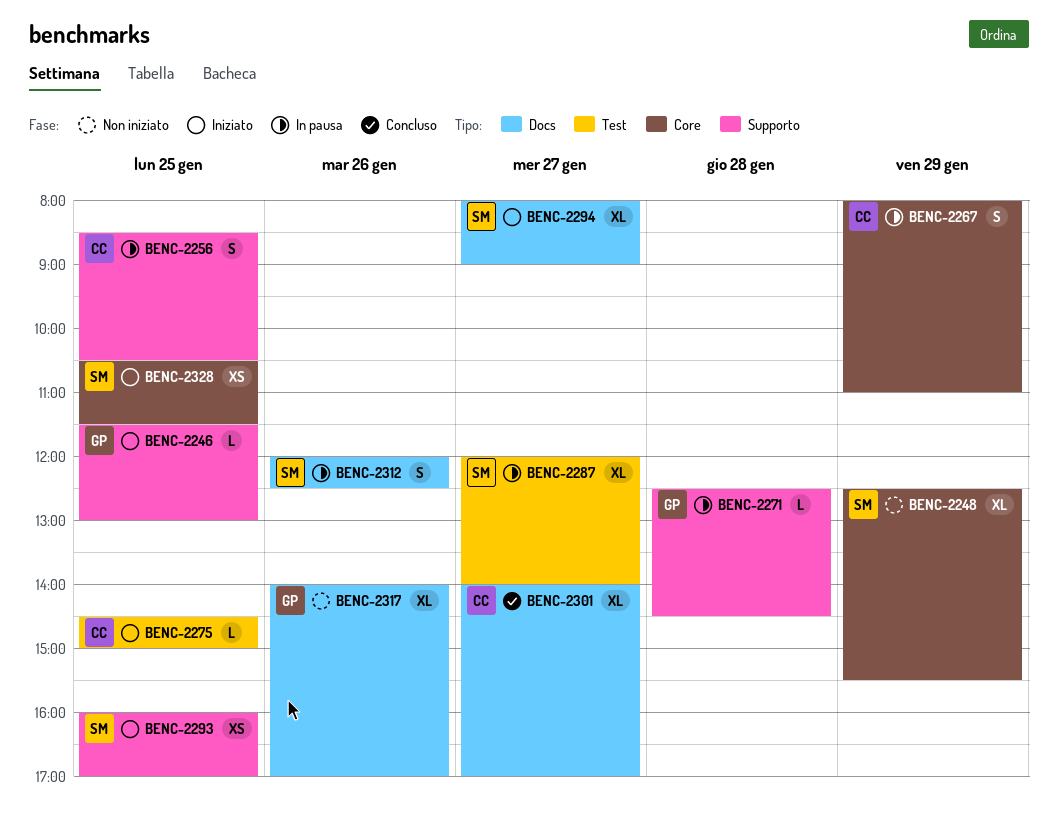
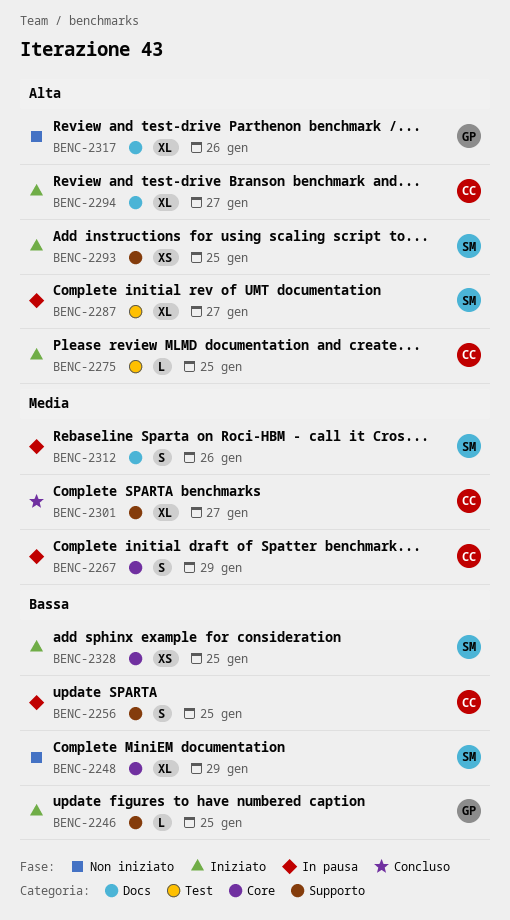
BENC-2271: present -> none
BENC-2294, owner: SM -> CC
BENC-2301, label: Docs -> Supporto

